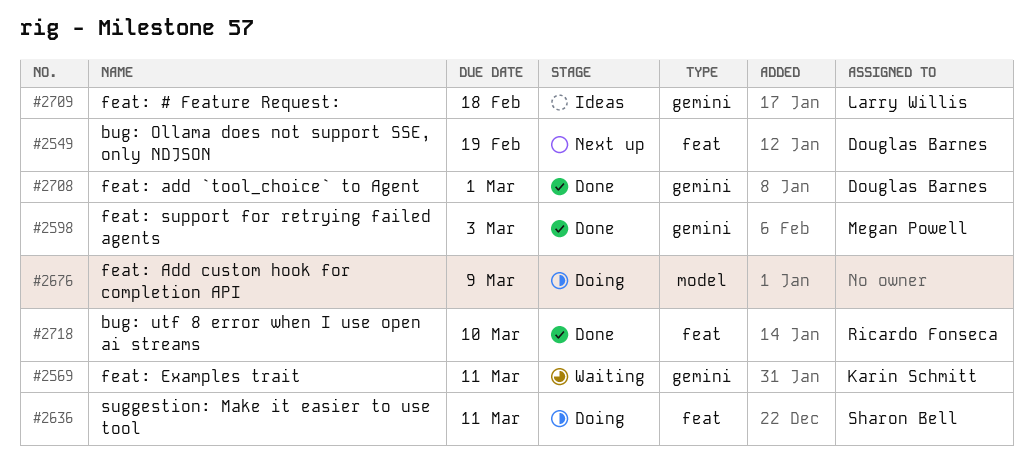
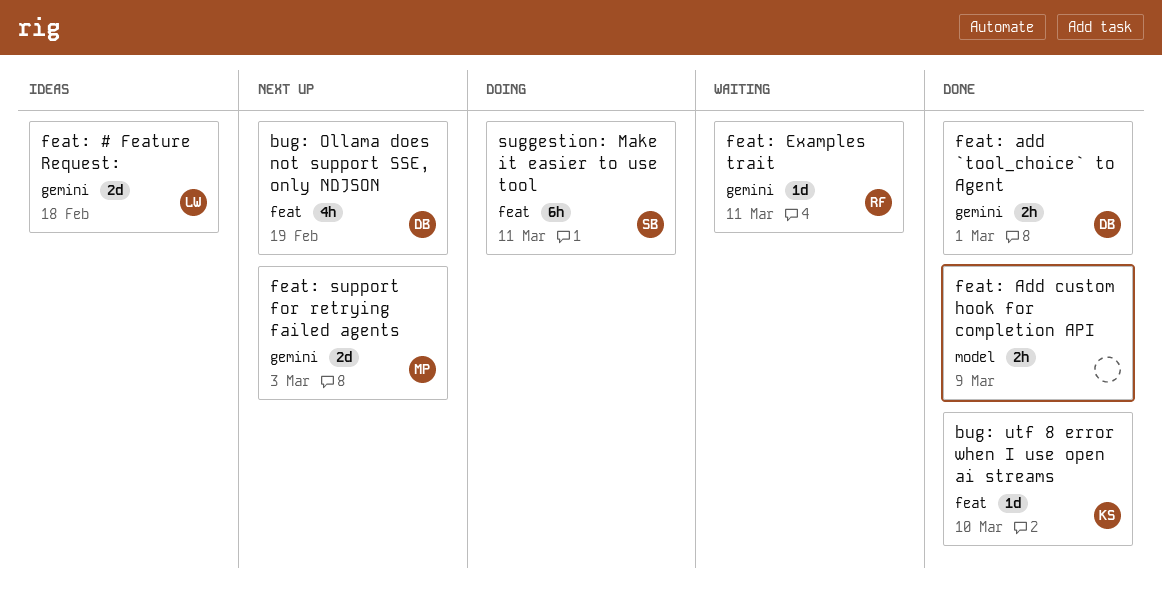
bug: utf 8 error when I use open ai streams, owner: Ricardo Fonseca -> Karin Schmitt
feat: Add custom hook for completion API, status: Doing -> Done
feat: Examples trait, owner: Karin Schmitt -> Ricardo Fonseca
feat: support for retrying failed agents, status: Done -> Next up

